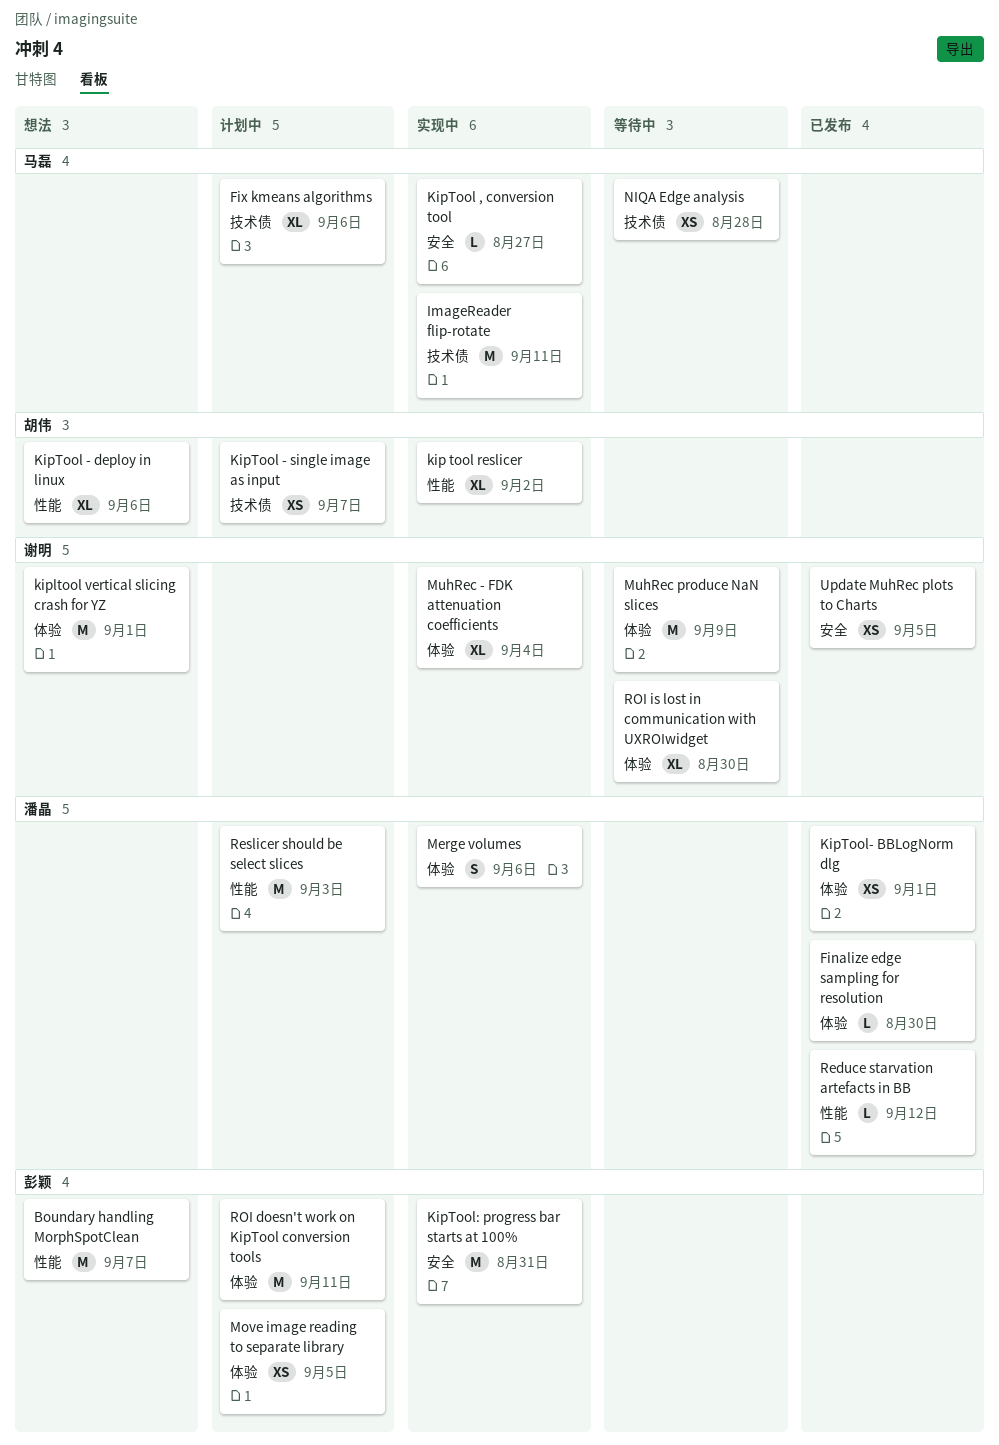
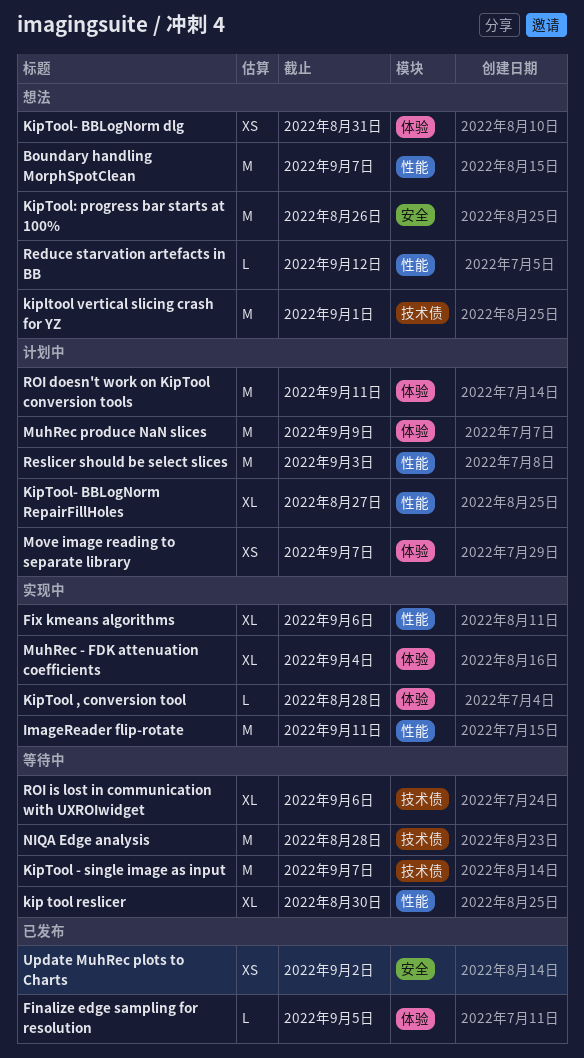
Finalize edge sampling for resolution, due: Aug 30 -> Sep 5
Fix kmeans algorithms, status: 计划中 -> 实现中
Fix kmeans algorithms, label: 技术债 -> 性能
ImageReader flip-rotate, label: 技术债 -> 性能
kip tool reslicer, status: 实现中 -> 等待中
kip tool reslicer, due: Sep 2 -> Aug 30
kipltool vertical slicing crash for YZ, label: 体验 -> 技术债
KipTool , conversion tool, label: 安全 -> 体验
KipTool , conversion tool, due: Aug 27 -> Aug 28
KipTool - deploy in linux: present -> none
KipTool - single image as input, status: 计划中 -> 等待中
KipTool - single image as input, estimate: XS -> M
KipTool- BBLogNorm dlg, status: 已发布 -> 想法
KipTool- BBLogNorm dlg, due: Sep 1 -> Aug 31
KipTool- BBLogNorm RepairFillHoles: none -> present
KipTool: progress bar starts at 100%, status: 实现中 -> 想法
KipTool: progress bar starts at 100%, due: Aug 31 -> Aug 26
Merge volumes: present -> none
Move image reading to separate library, due: Sep 5 -> Sep 7
MuhRec produce NaN slices, status: 等待中 -> 计划中
NIQA Edge analysis, estimate: XS -> M
Reduce starvation artefacts in BB, status: 已发布 -> 想法
ROI is lost in communication with UXROIwidget, label: 体验 -> 技术债
ROI is lost in communication with UXROIwidget, due: Aug 30 -> Sep 6
Update MuhRec plots to Charts, due: Sep 5 -> Sep 2

